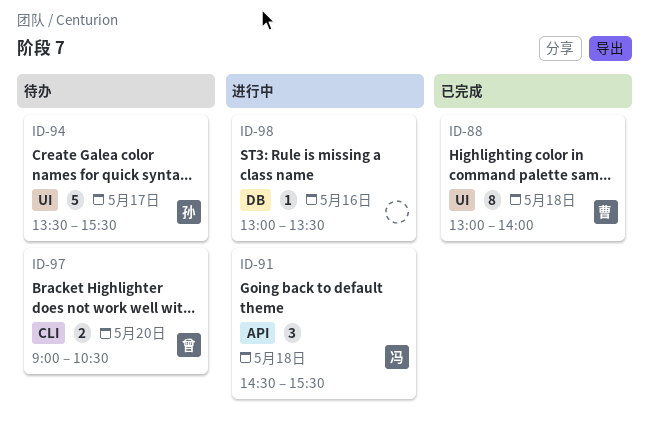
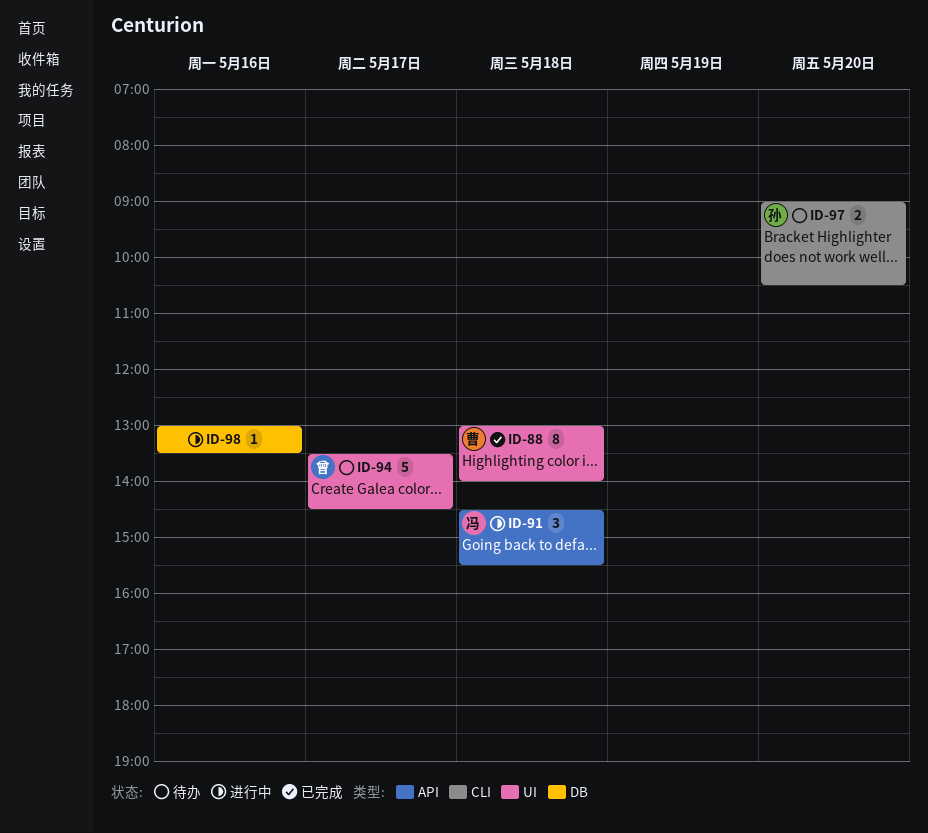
ID-94, owner: 孙 -> 曾
ID-94, ends: 15:30 -> 14:30
ID-97, owner: 曾 -> 孙

